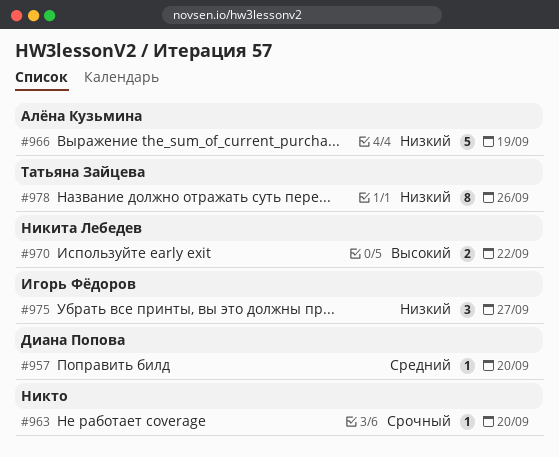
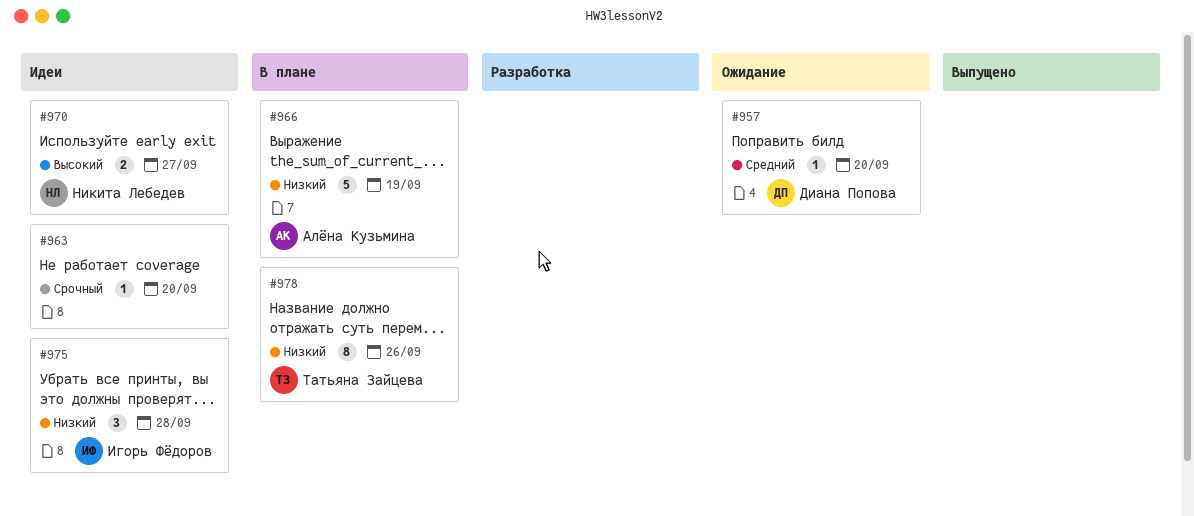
#970, due: Sep 22 -> Sep 27
#975, due: Sep 27 -> Sep 28

